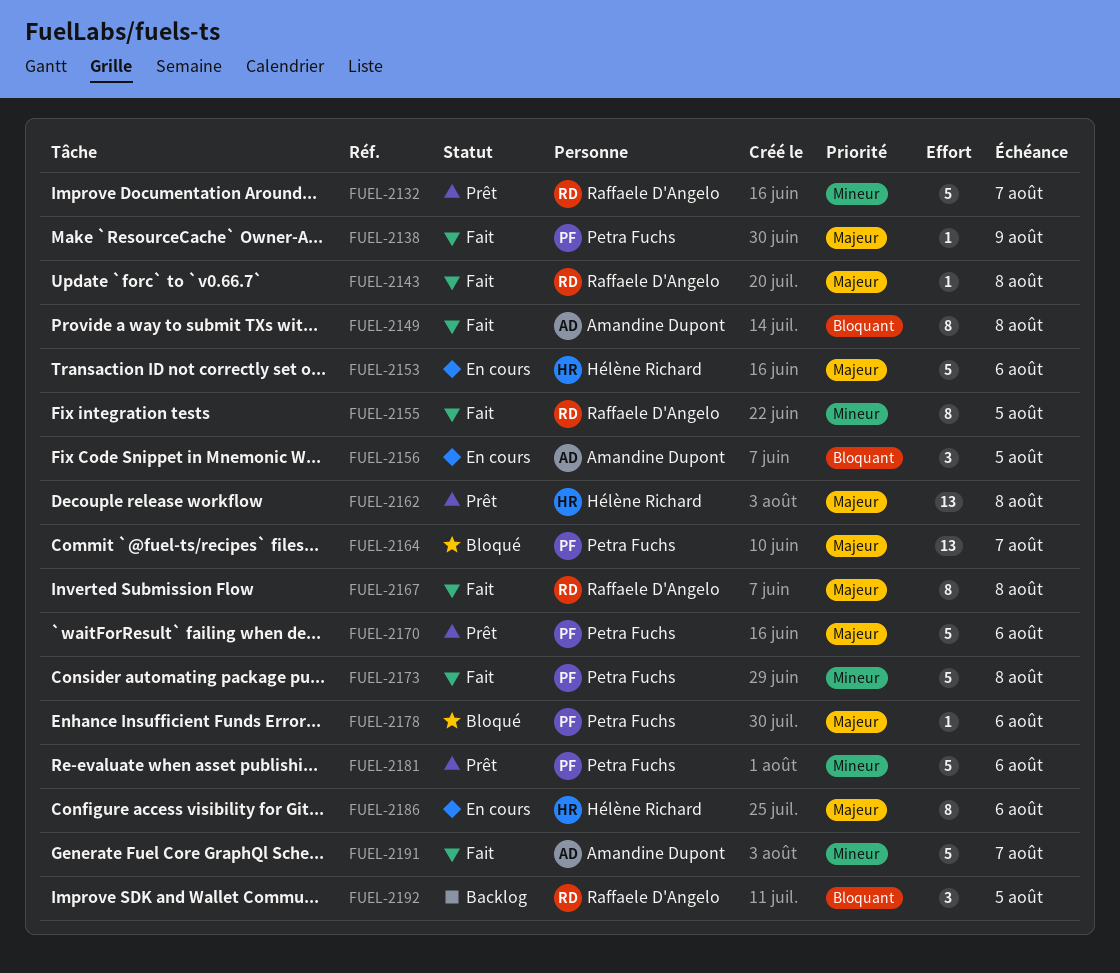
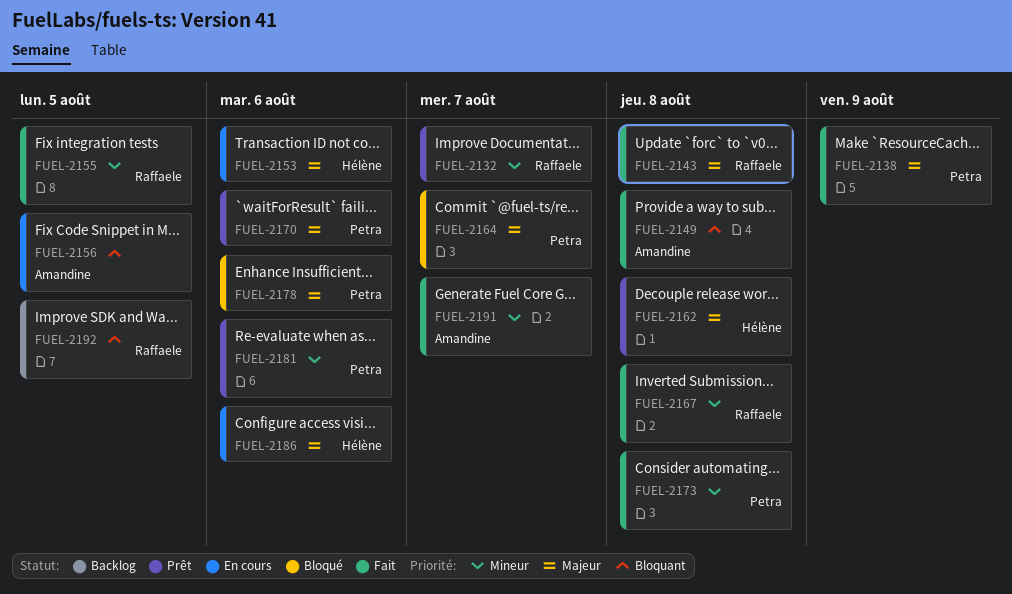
FUEL-2167, priority: Majeur -> Mineur

